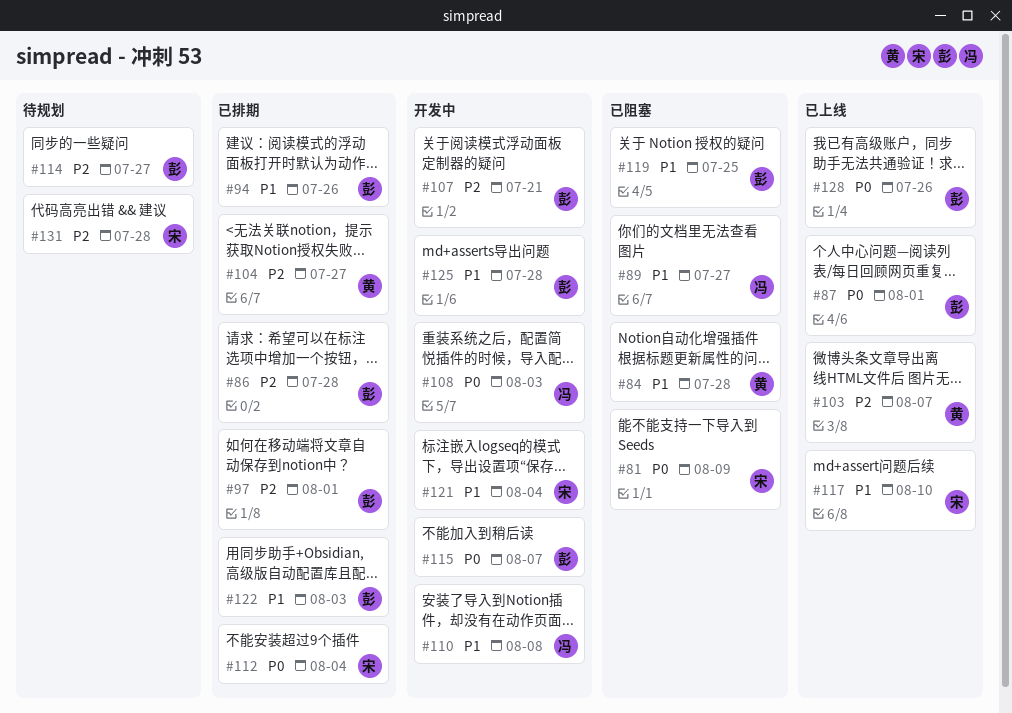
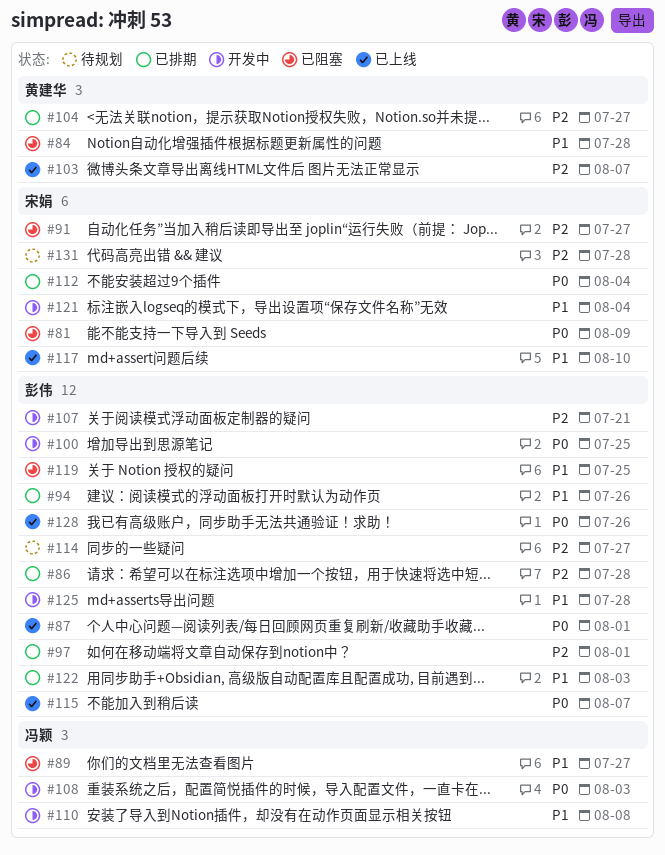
#91: none -> present
#100: none -> present
#115, status: 开发中 -> 已上线

